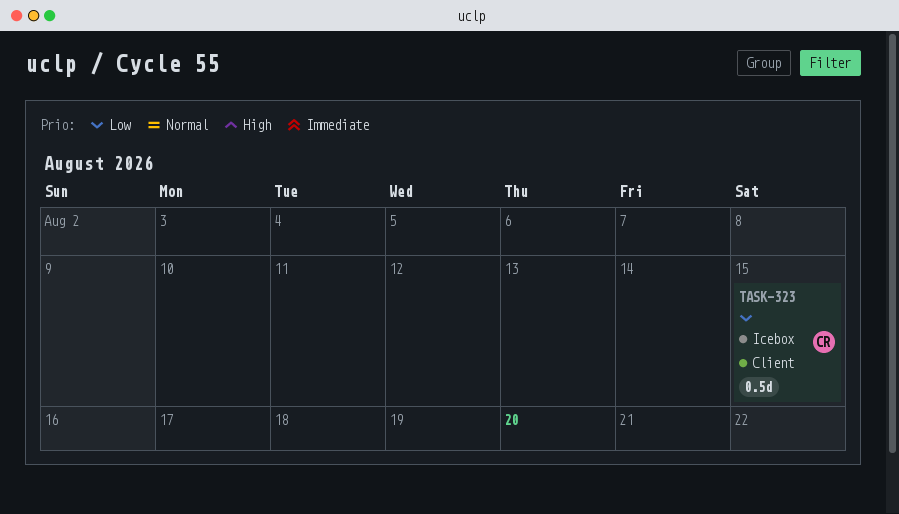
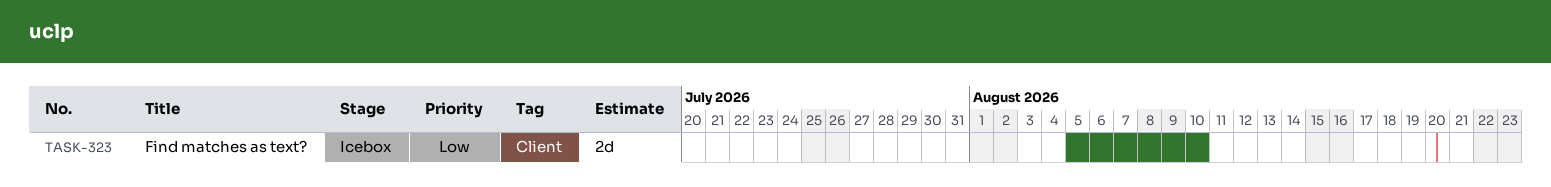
TASK-323, estimate: 0.5d -> 2d
TASK-323, due: Aug 15 -> Aug 10

